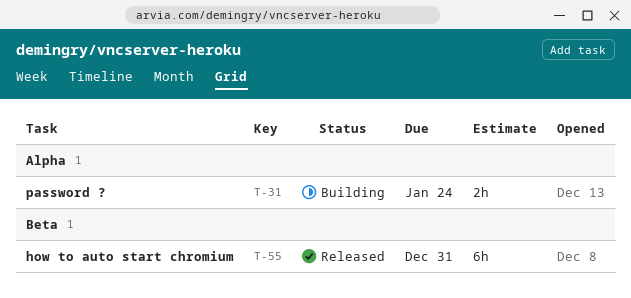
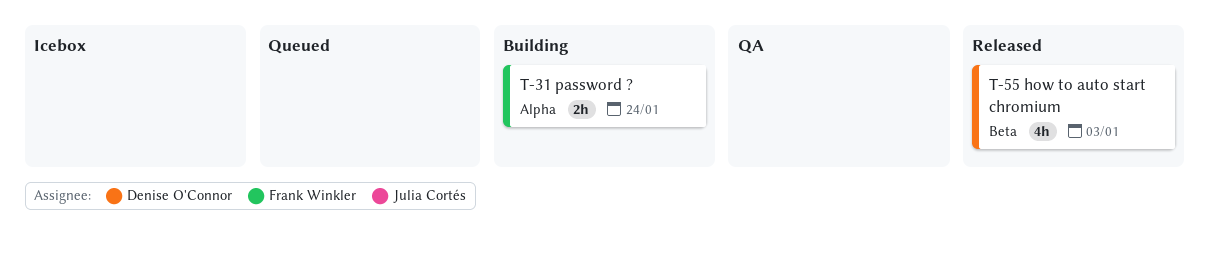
T-55, estimate: 6h -> 4h
T-55, due: Dec 31 -> Jan 3

